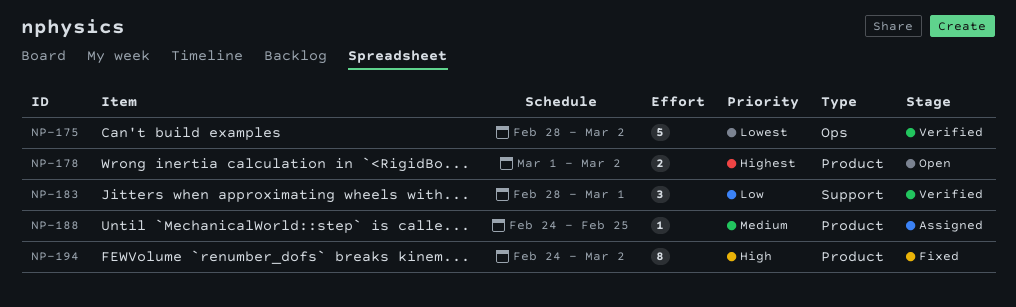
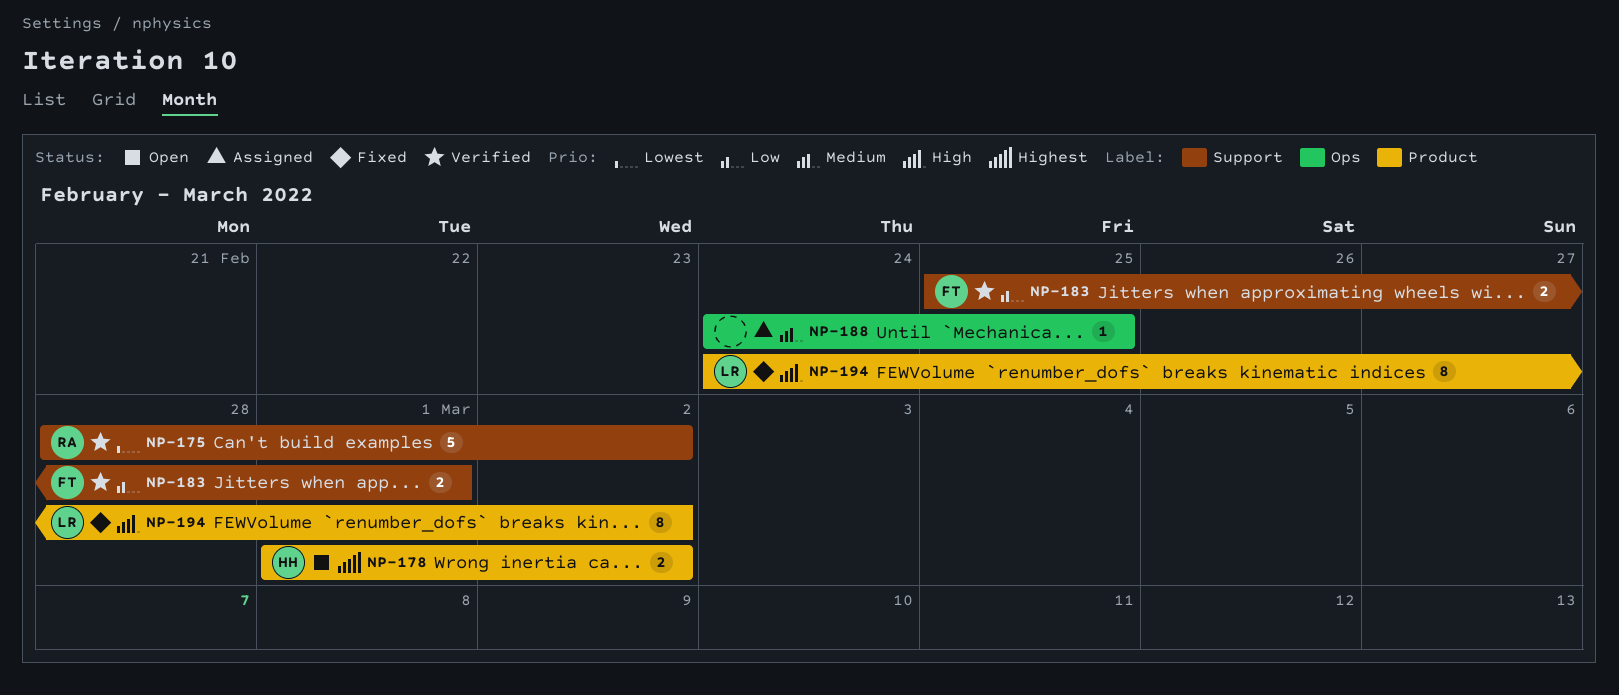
NP-175, label: Ops -> Support
NP-183, estimate: 3 -> 2
NP-183, start: Feb 28 -> Feb 25
NP-188, label: Product -> Ops

